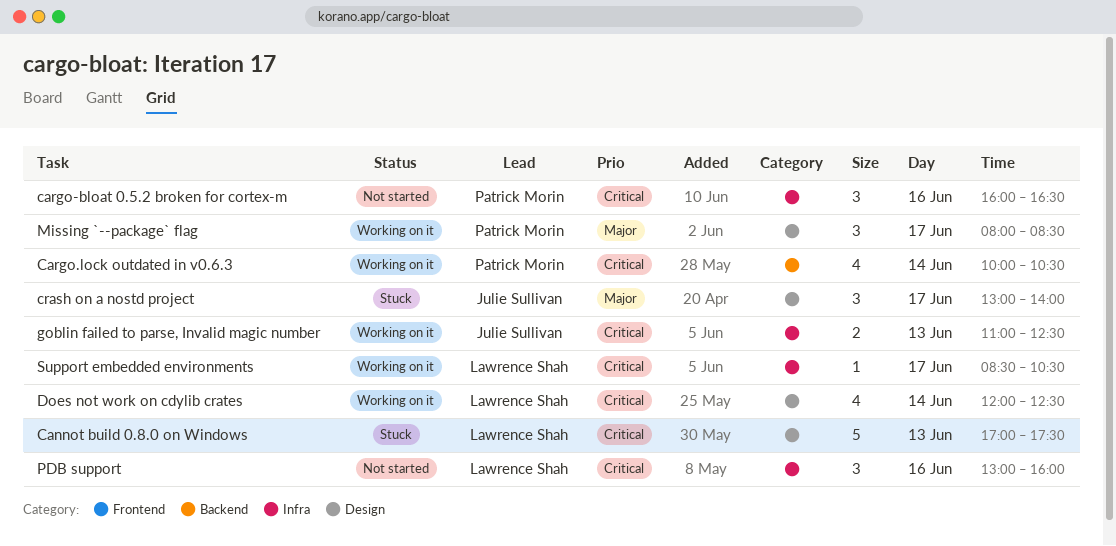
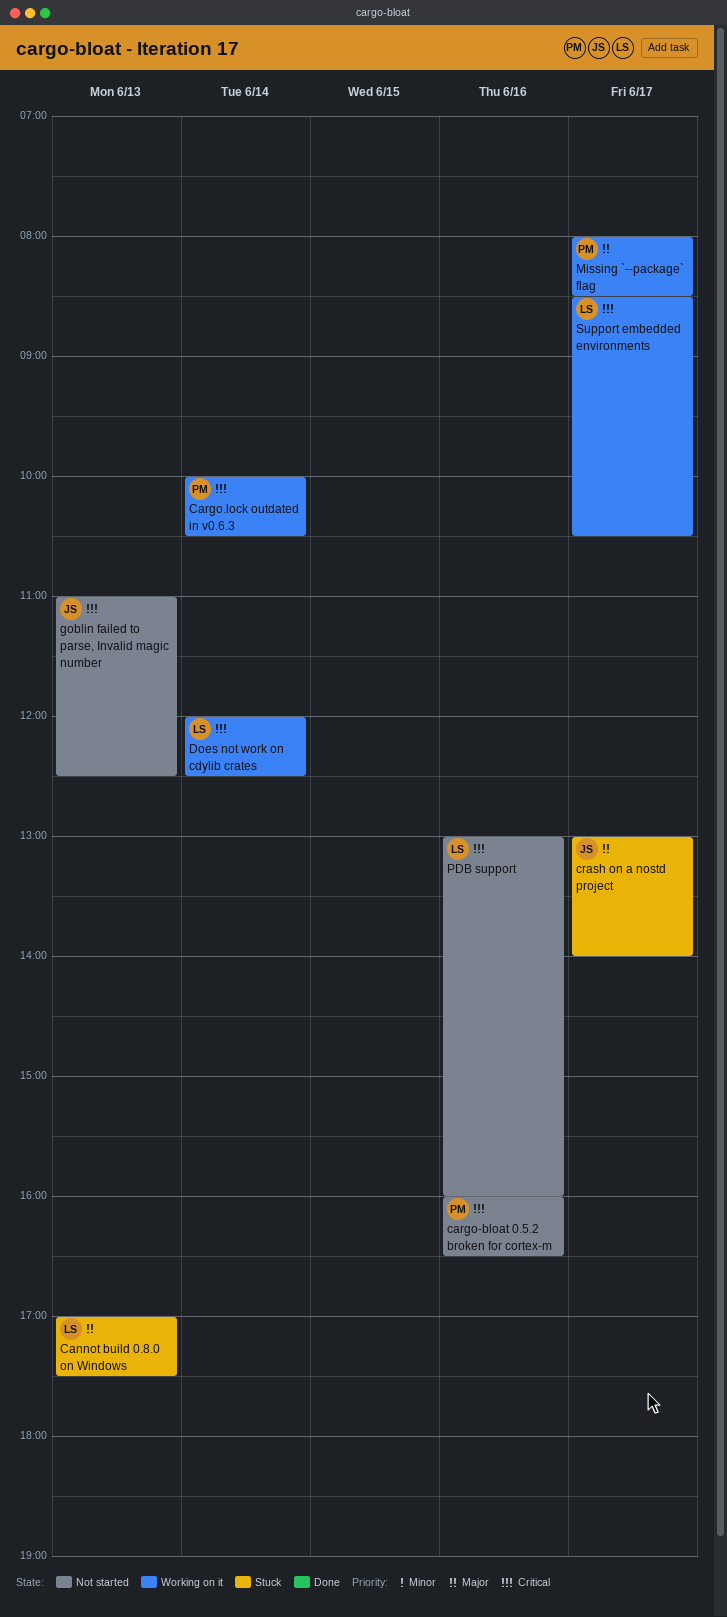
Cannot build 0.8.0 on Windows, priority: Critical -> Major
goblin failed to parse, Invalid magic number, status: Working on it -> Not started

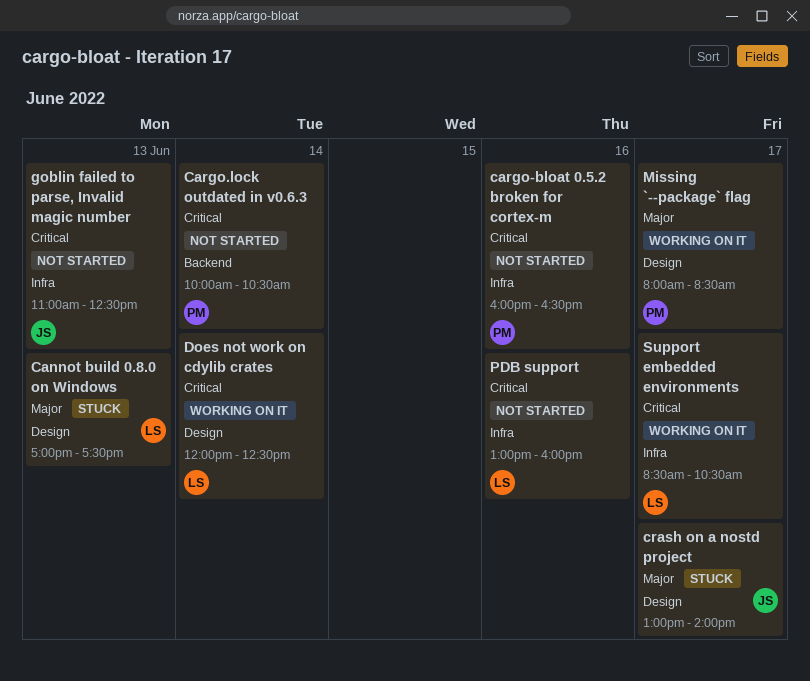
Cargo.lock outdated in v0.6.3, status: Working on it -> Not started

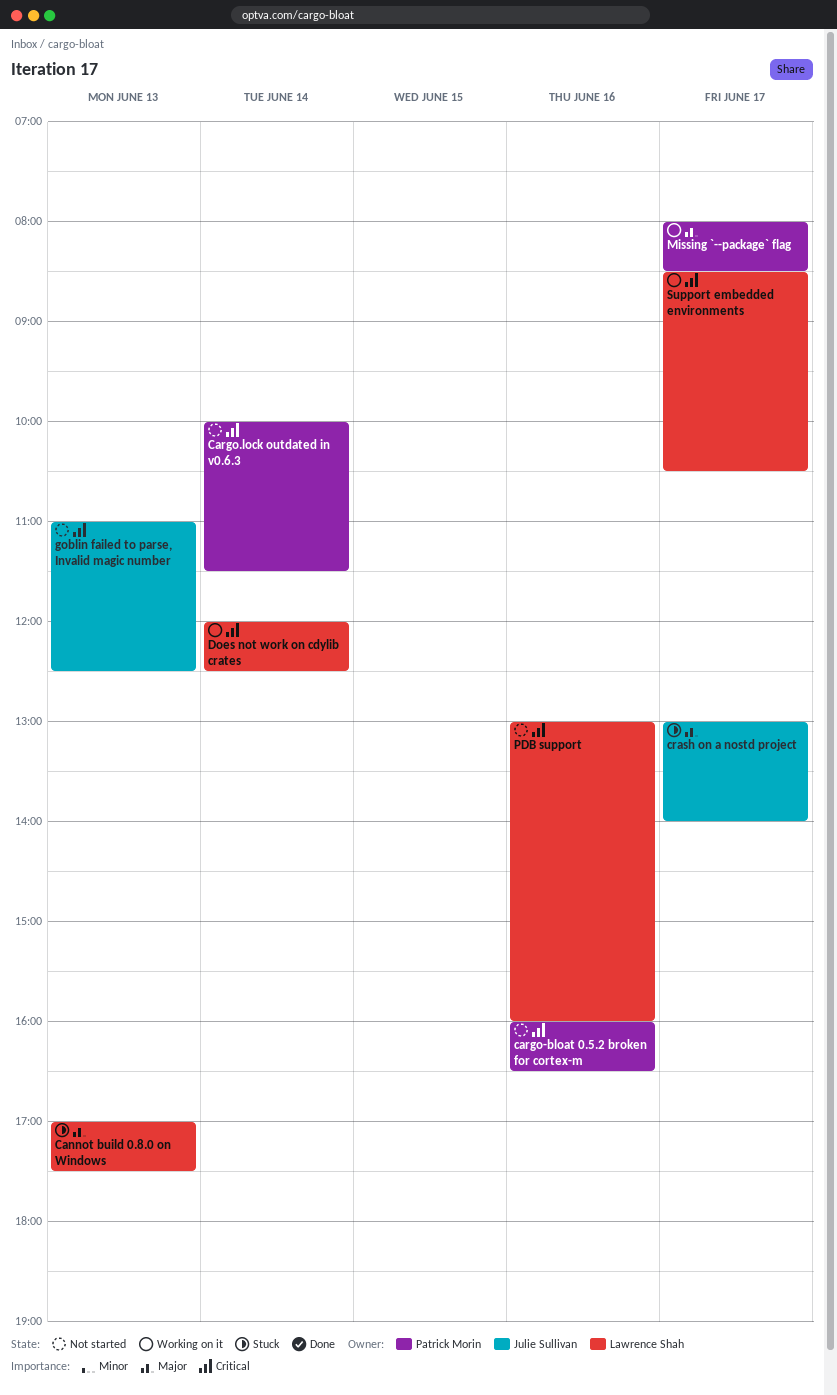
Cargo.lock outdated in v0.6.3, ends: 10:30 -> 11:30

